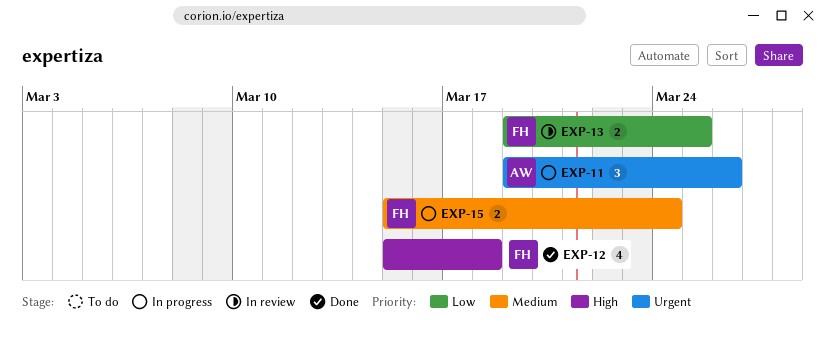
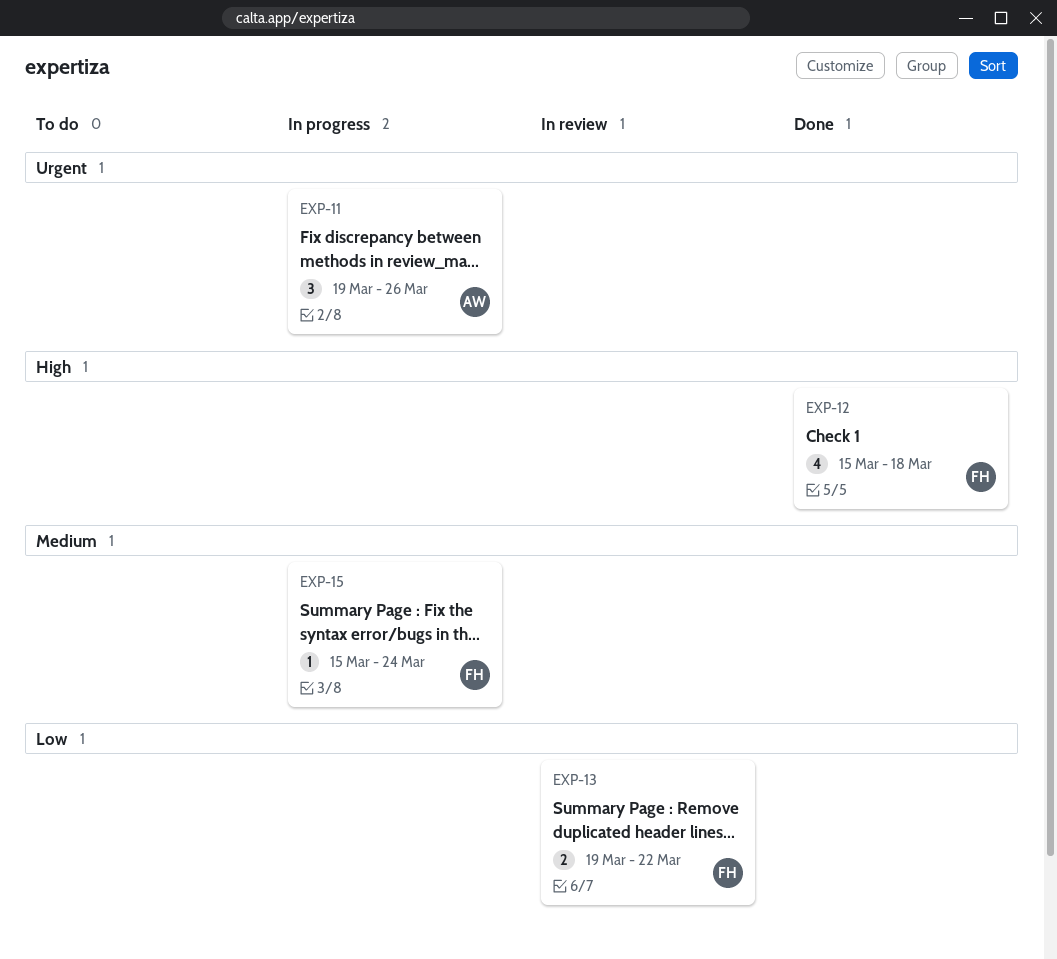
EXP-13, due: Mar 25 -> Mar 22
EXP-15, estimate: 2 -> 1

